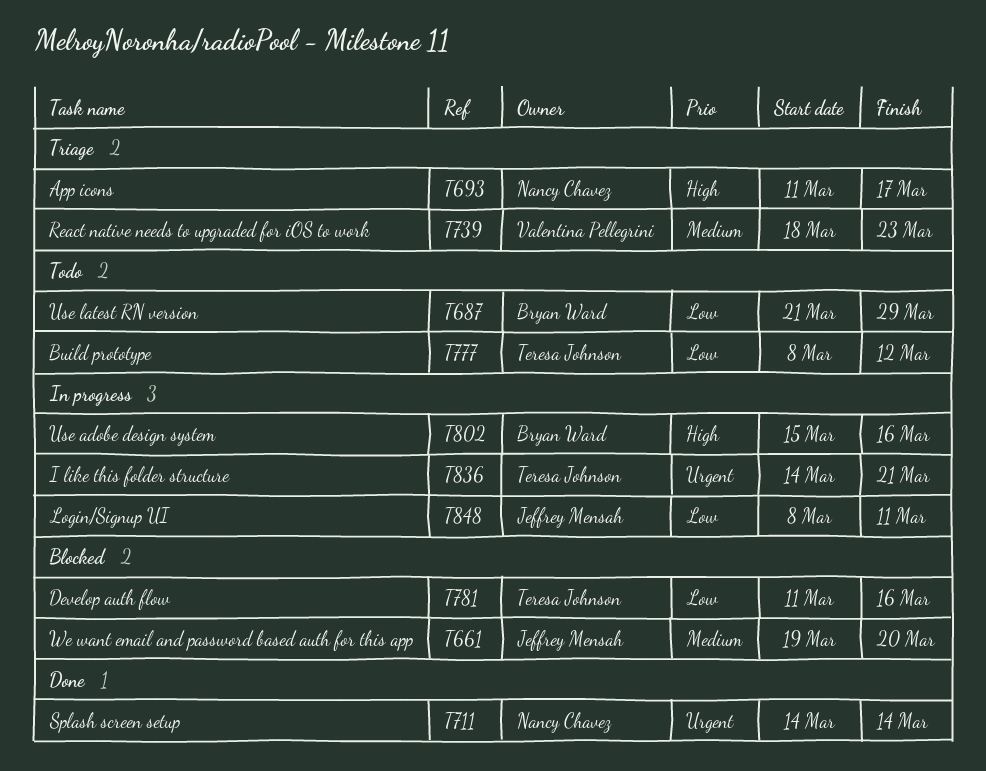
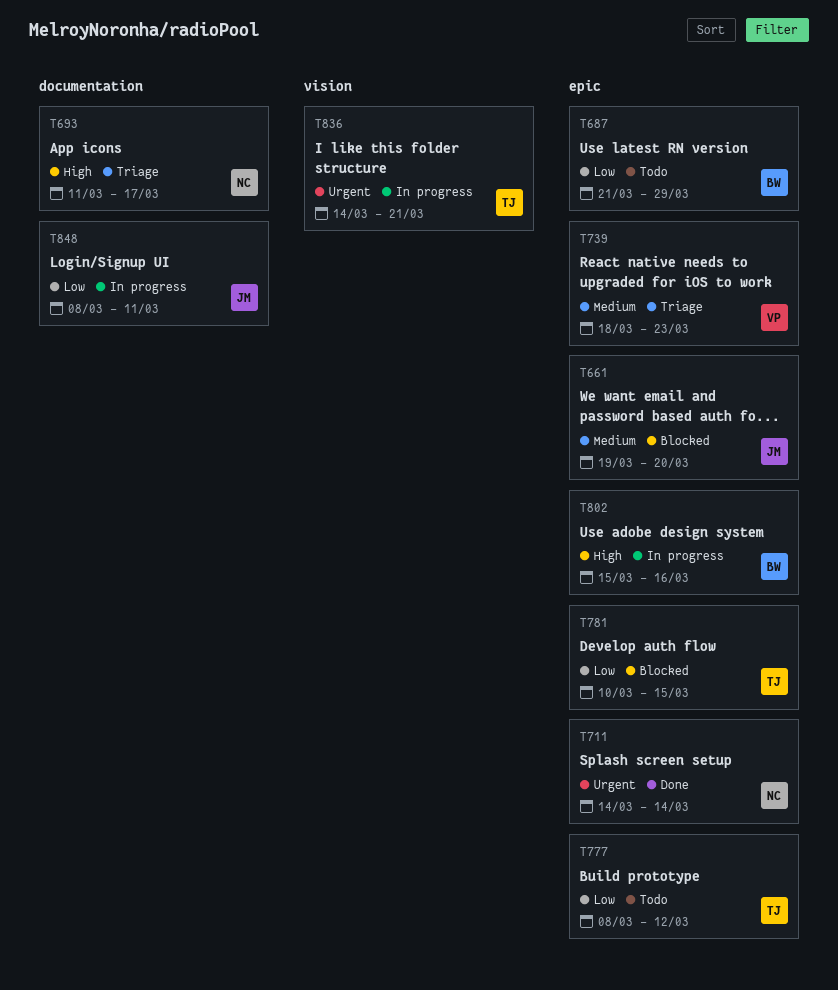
T781, start: Mar 11 -> Mar 10
T781, due: Mar 16 -> Mar 15

